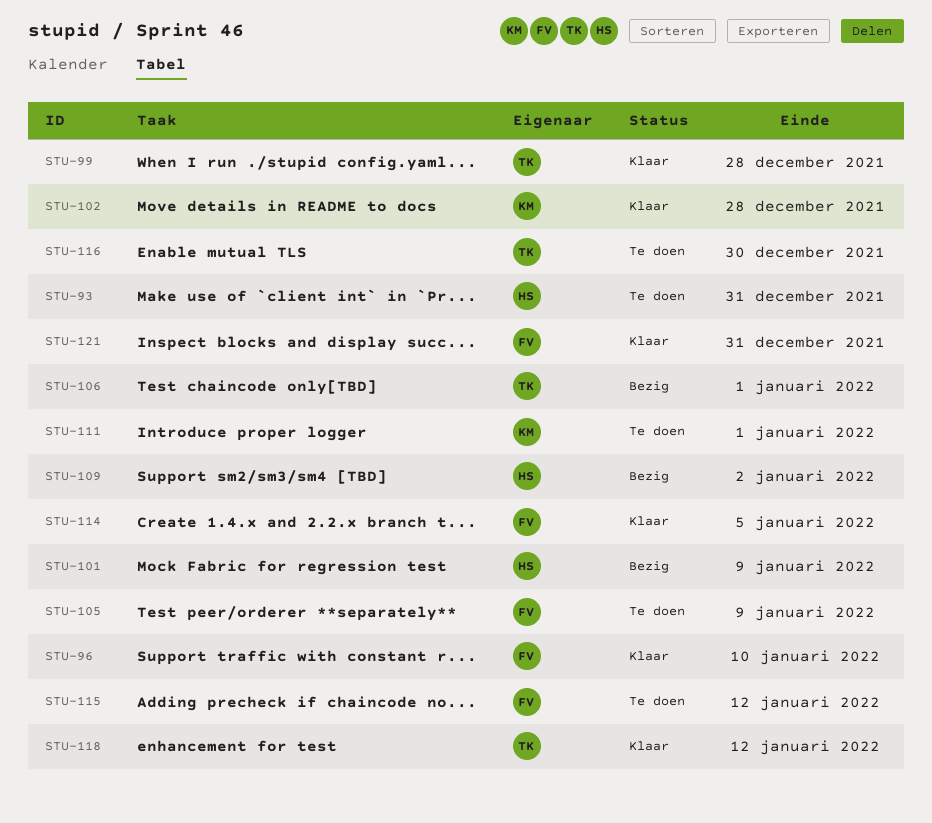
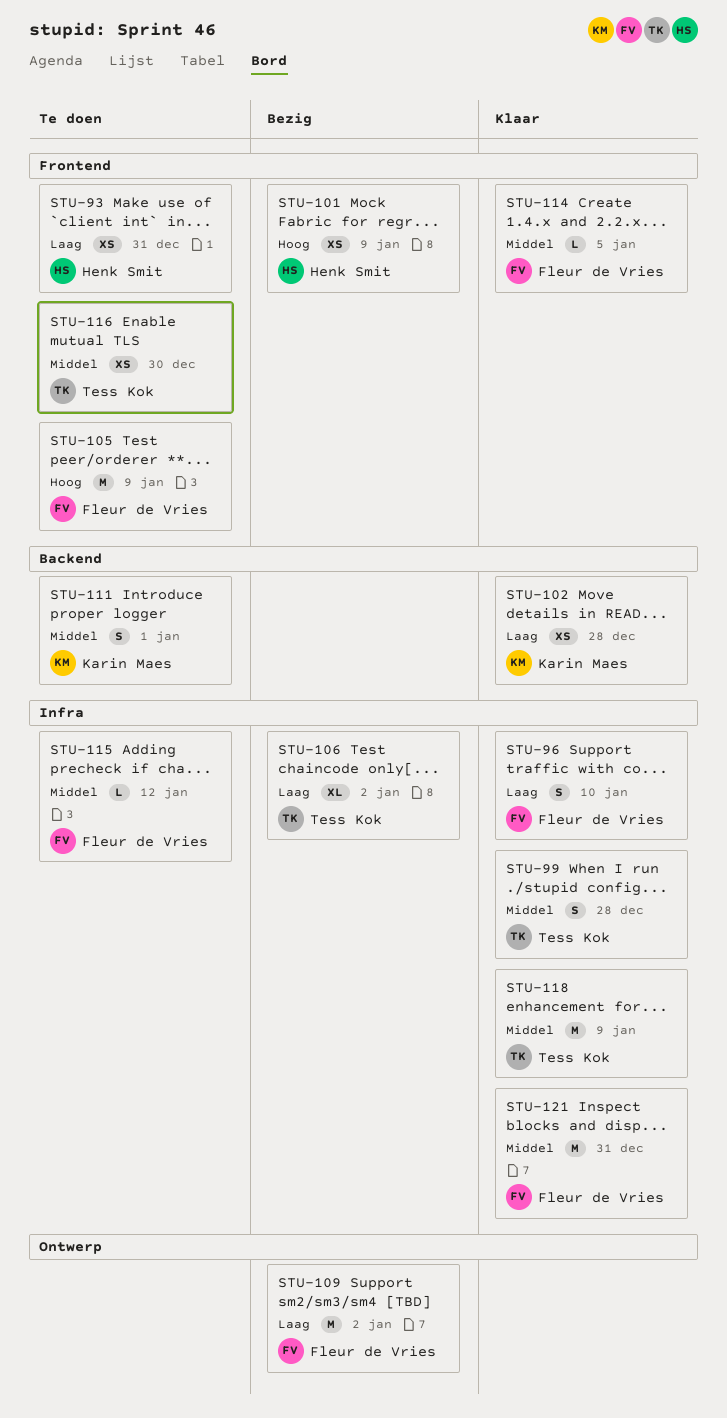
STU-106, due: Jan 1 -> Jan 2
STU-109, owner: Henk Smit -> Fleur de Vries
STU-118, due: Jan 12 -> Jan 9

